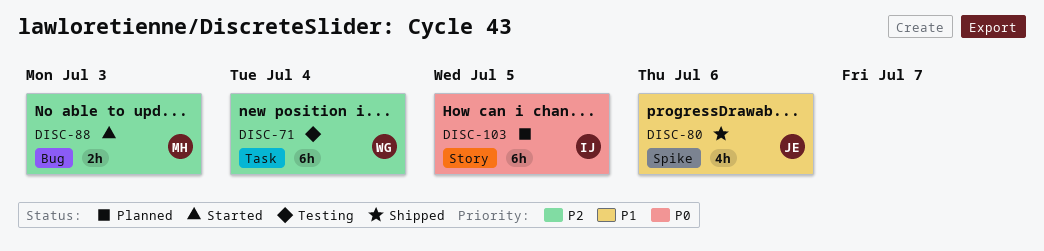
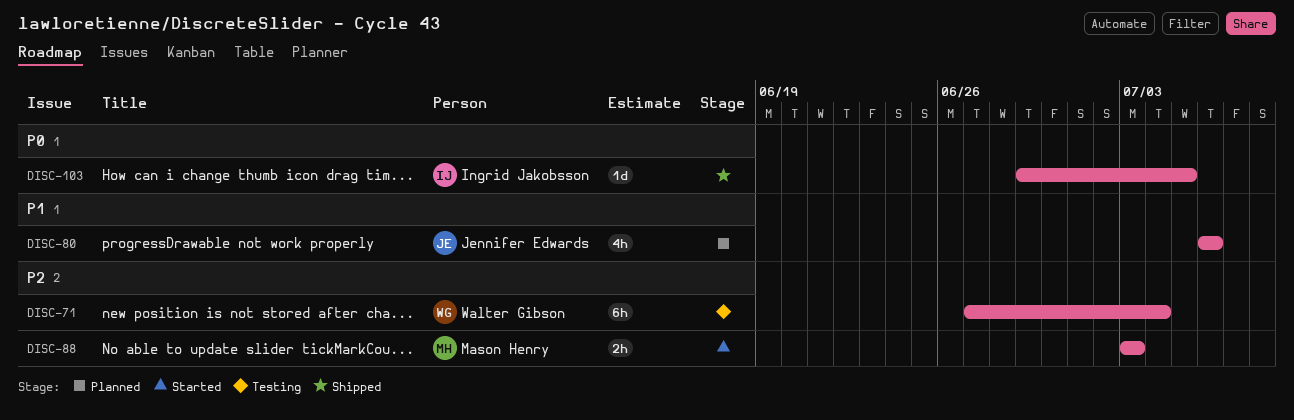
DISC-80, status: Shipped -> Planned
DISC-103, status: Planned -> Shipped
DISC-103, estimate: 6h -> 1d

